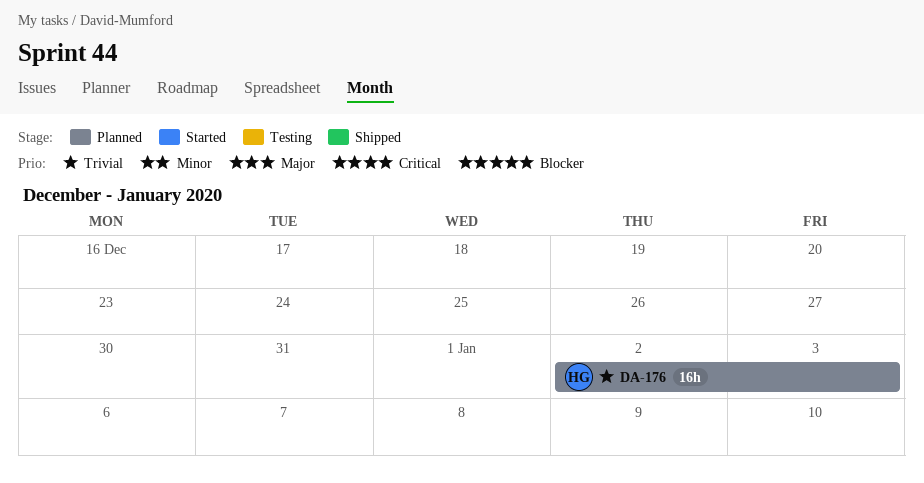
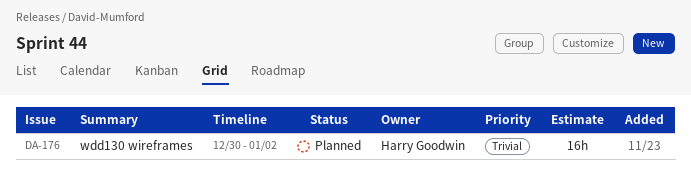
DA-176, start: Jan 2 -> Dec 30
DA-176, due: Jan 3 -> Jan 2

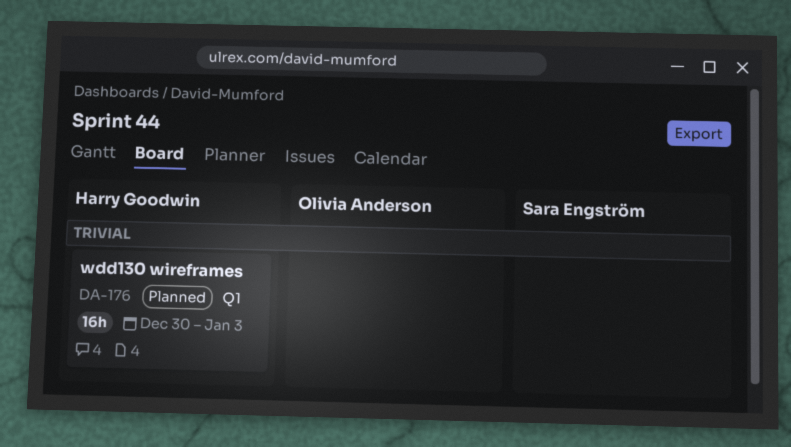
DA-176, due: Jan 2 -> Jan 3

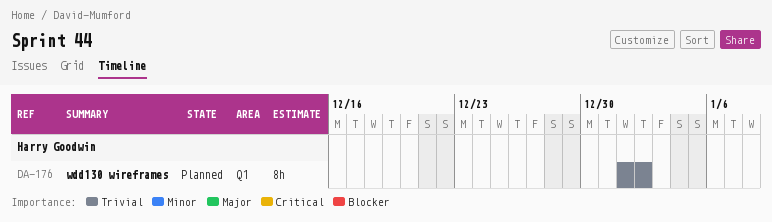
DA-176, estimate: 16h -> 8h
DA-176, start: Dec 30 -> Jan 1
DA-176, due: Jan 3 -> Jan 2

